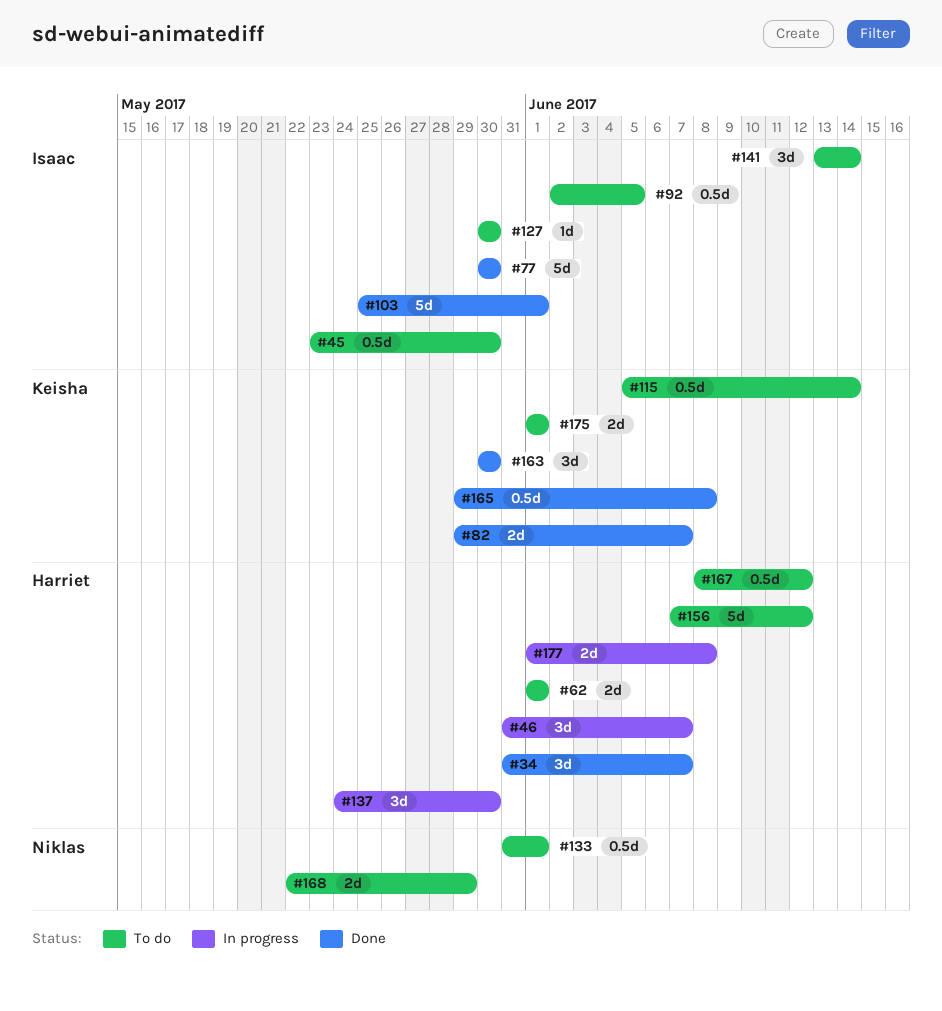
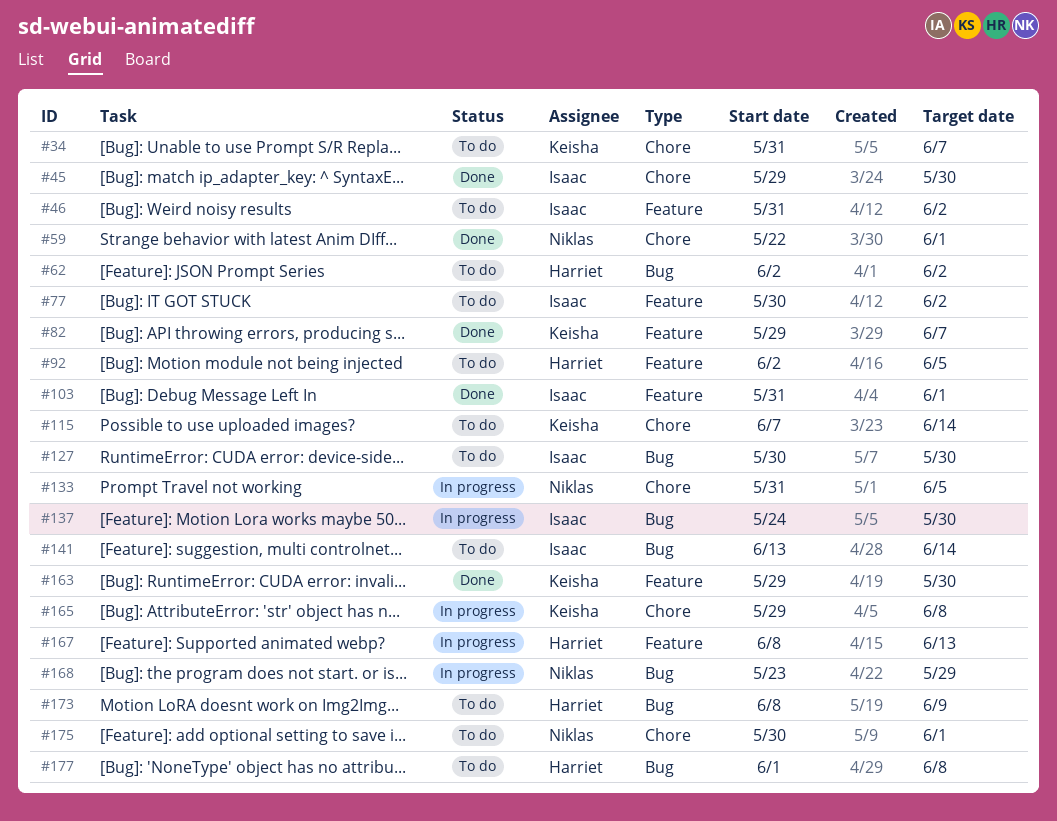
#34, status: Done -> To do
#34, owner: Harriet -> Keisha
#45, status: To do -> Done
#45, start: May 23 -> May 29
#46, status: In progress -> To do
#46, owner: Harriet -> Isaac
#46, due: Jun 7 -> Jun 2
#59: none -> present
#62, start: Jun 1 -> Jun 2
#62, due: Jun 1 -> Jun 2
#77, status: Done -> To do
#77, due: May 30 -> Jun 2
#92, owner: Isaac -> Harriet
#103, start: May 25 -> May 31
#115, start: Jun 5 -> Jun 7
#133, status: To do -> In progress
#133, due: Jun 1 -> Jun 5
#137, owner: Harriet -> Isaac
#156: present -> none
#163, start: May 30 -> May 29
#165, status: Done -> In progress
#167, status: To do -> In progress
#167, due: Jun 12 -> Jun 13
#168, status: To do -> In progress
#168, start: May 22 -> May 23
#173: none -> present
#175, owner: Keisha -> Niklas
#175, start: Jun 1 -> May 30
#177, status: In progress -> To do

